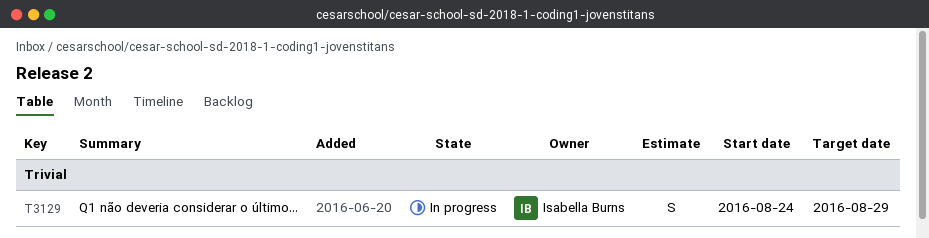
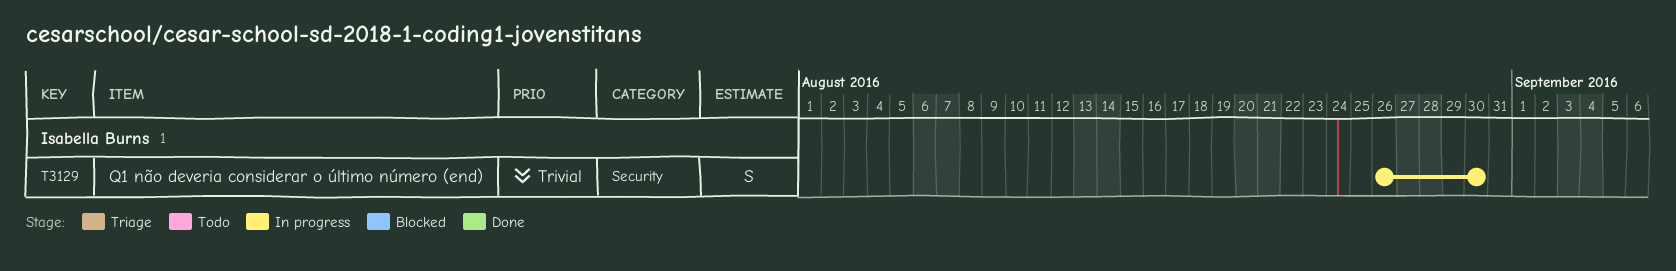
T3129, start: Aug 24 -> Aug 26
T3129, due: Aug 29 -> Aug 30

